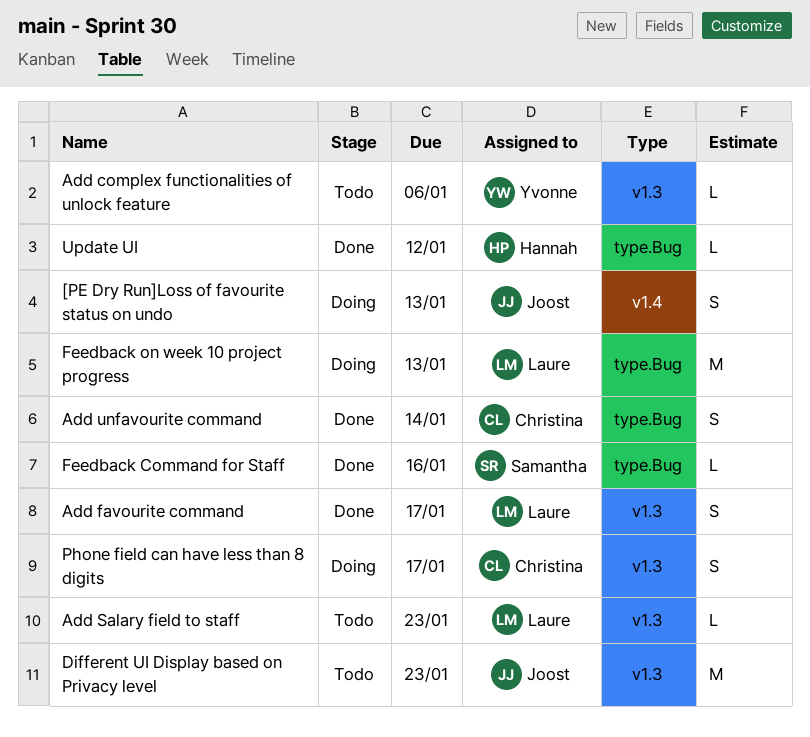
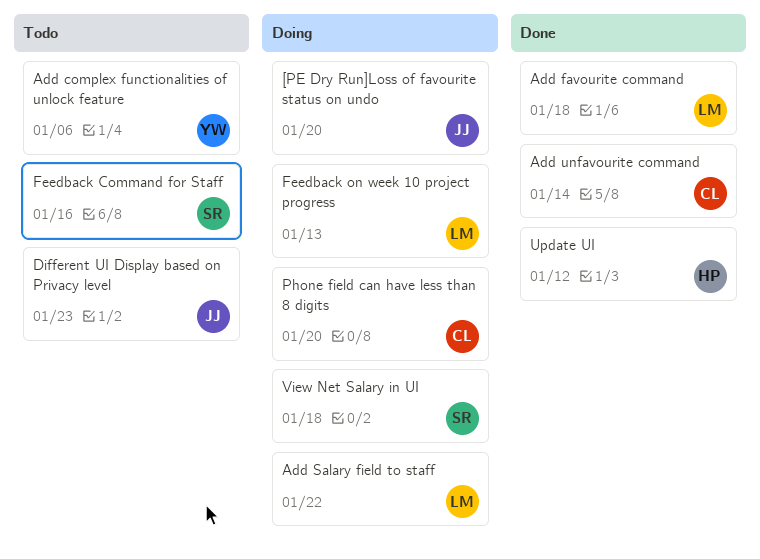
[PE Dry Run]Loss of favourite status on undo, due: Jan 13 -> Jan 20
Add favourite command, due: Jan 17 -> Jan 18
Add Salary field to staff, status: Todo -> Doing
Add Salary field to staff, due: Jan 23 -> Jan 22
Feedback Command for Staff, status: Done -> Todo
Phone field can have less than 8 digits, due: Jan 17 -> Jan 20
View Net Salary in UI: none -> present

